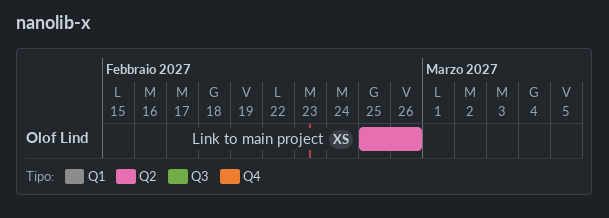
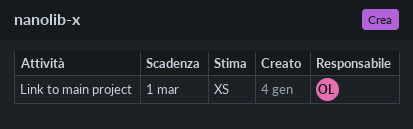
Link to main project, due: Feb 26 -> Mar 1

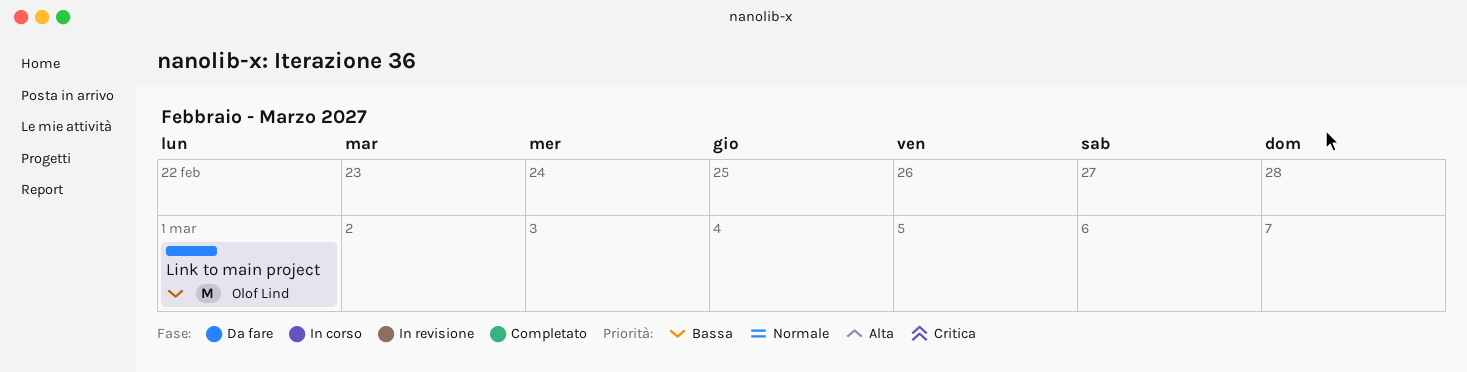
Link to main project, estimate: XS -> M

